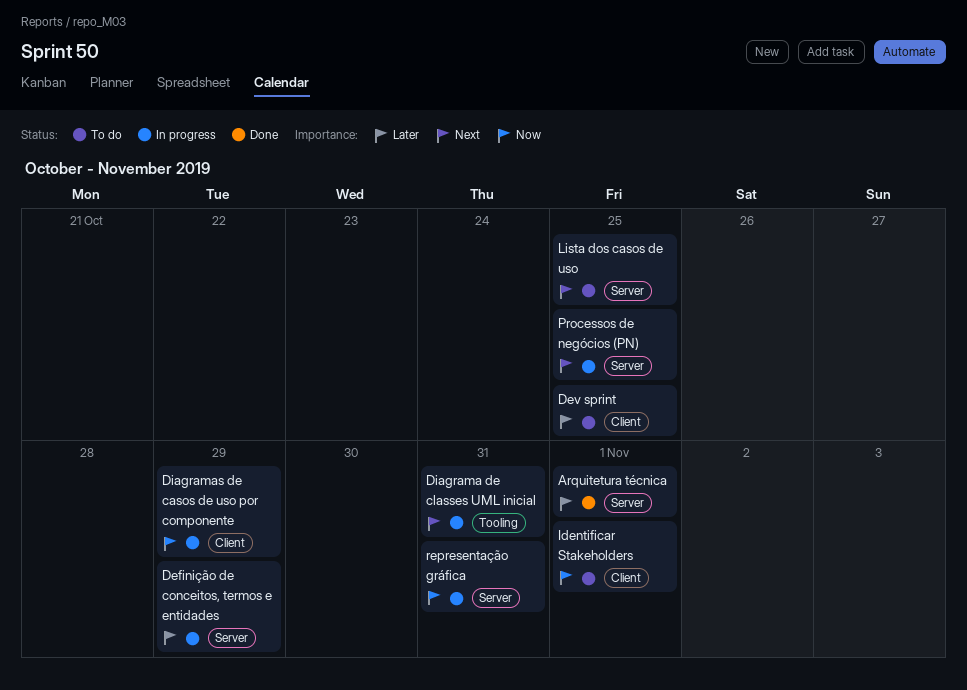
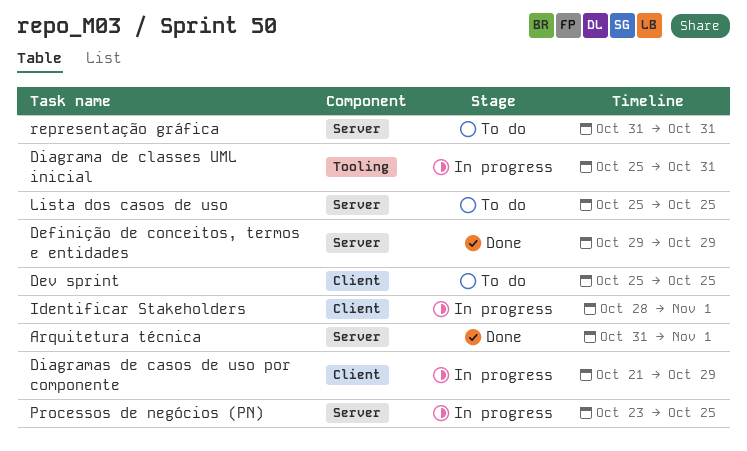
Definição de conceitos, termos e entidades, status: In progress -> Done
Identificar Stakeholders, status: To do -> In progress
representação gráfica, status: In progress -> To do

